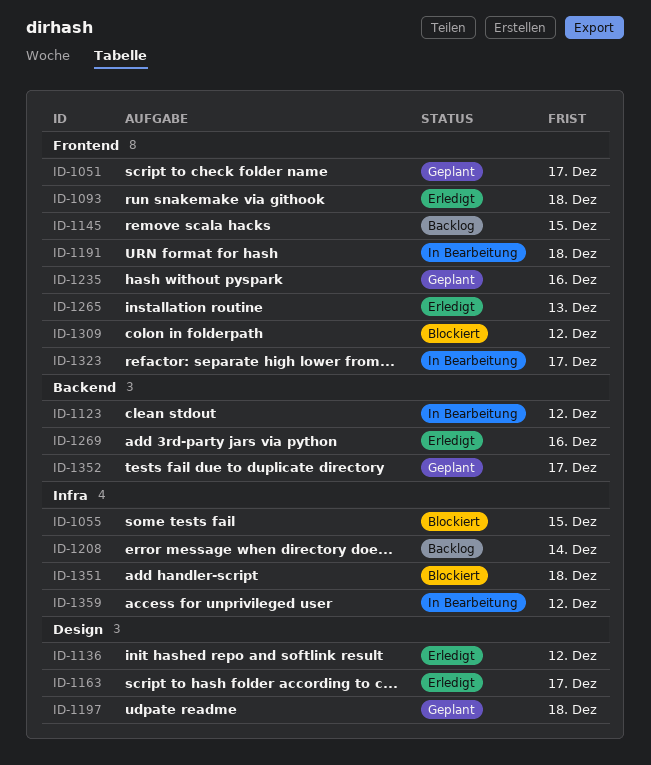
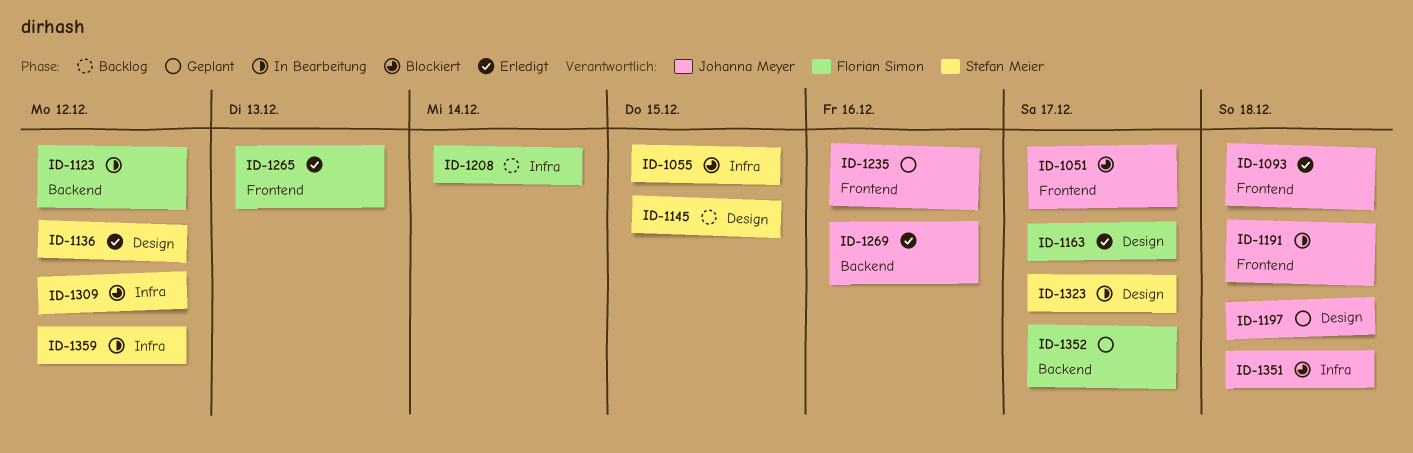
ID-1051, status: Geplant -> Blockiert
ID-1145, label: Frontend -> Design
ID-1309, label: Frontend -> Infra
ID-1323, label: Frontend -> Design

